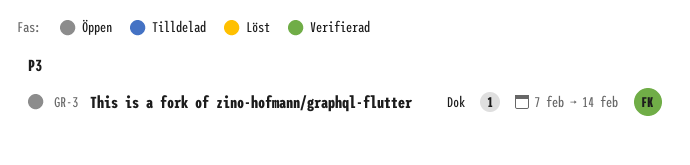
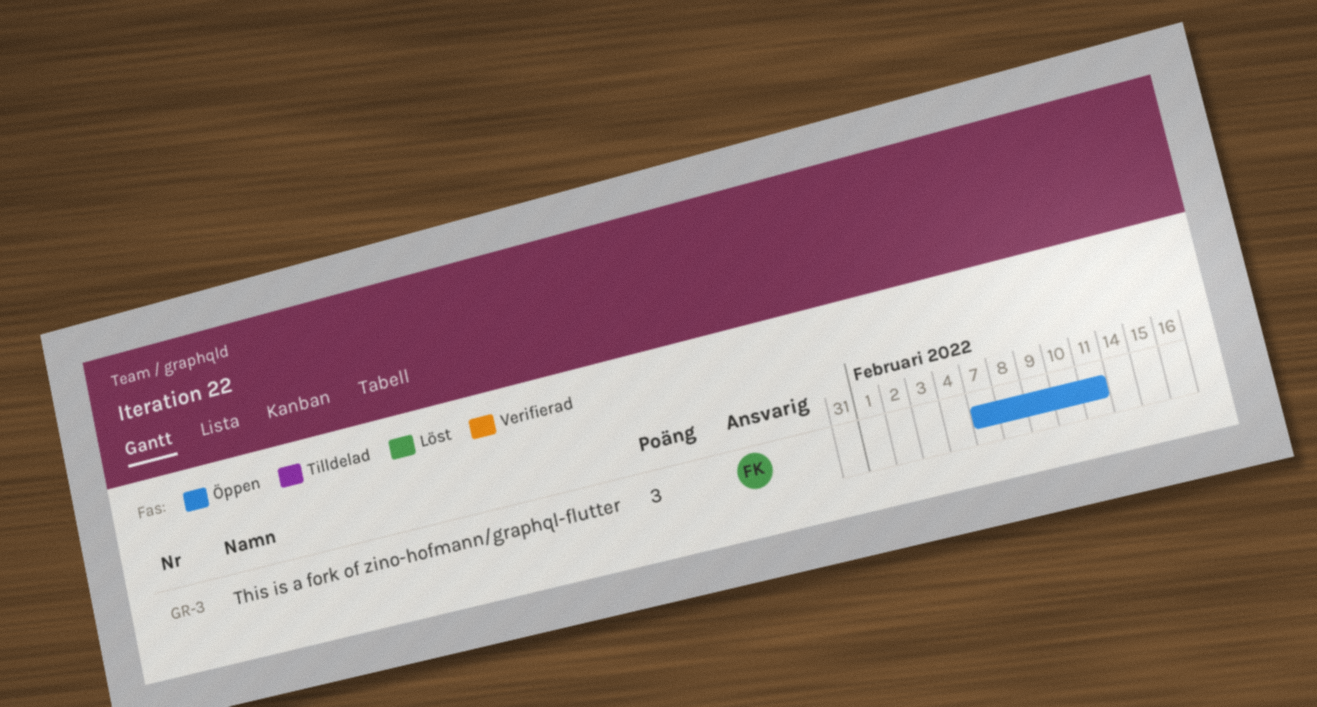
GR-3, estimate: 1 -> 3
GR-3, due: Feb 14 -> Feb 11

